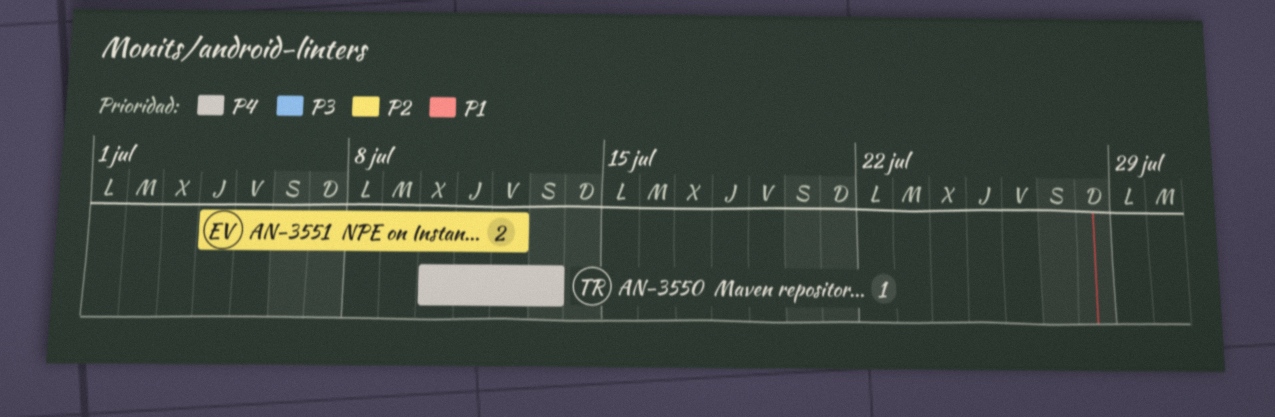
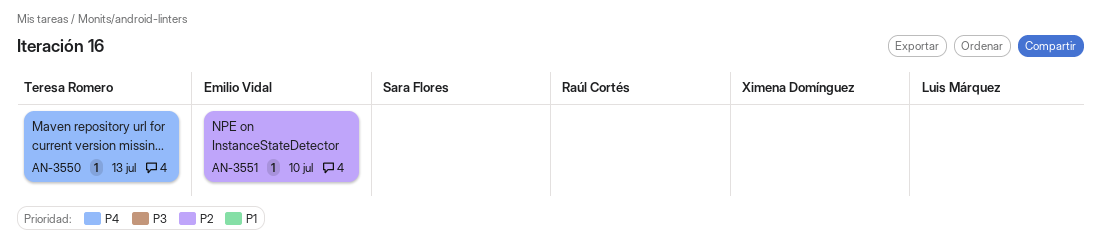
AN-3551, estimate: 2 -> 1
AN-3551, due: Jul 12 -> Jul 10

